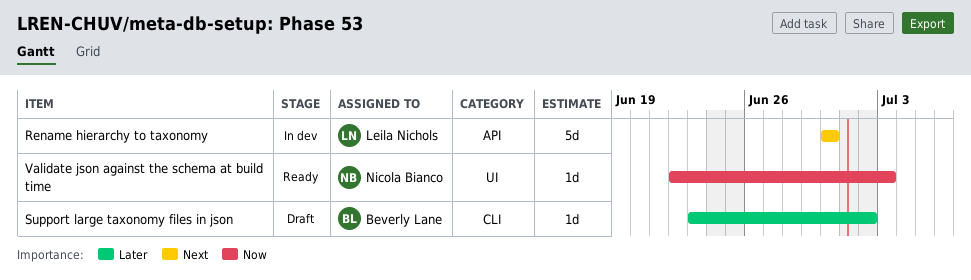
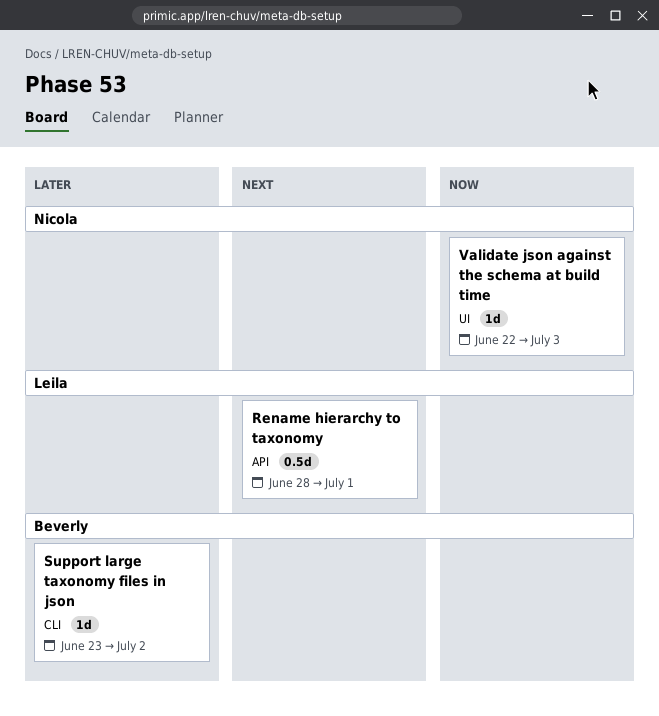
Rename hierarchy to taxonomy, estimate: 5d -> 0.5d
Rename hierarchy to taxonomy, start: Jun 30 -> Jun 28
Rename hierarchy to taxonomy, due: Jun 30 -> Jul 1

